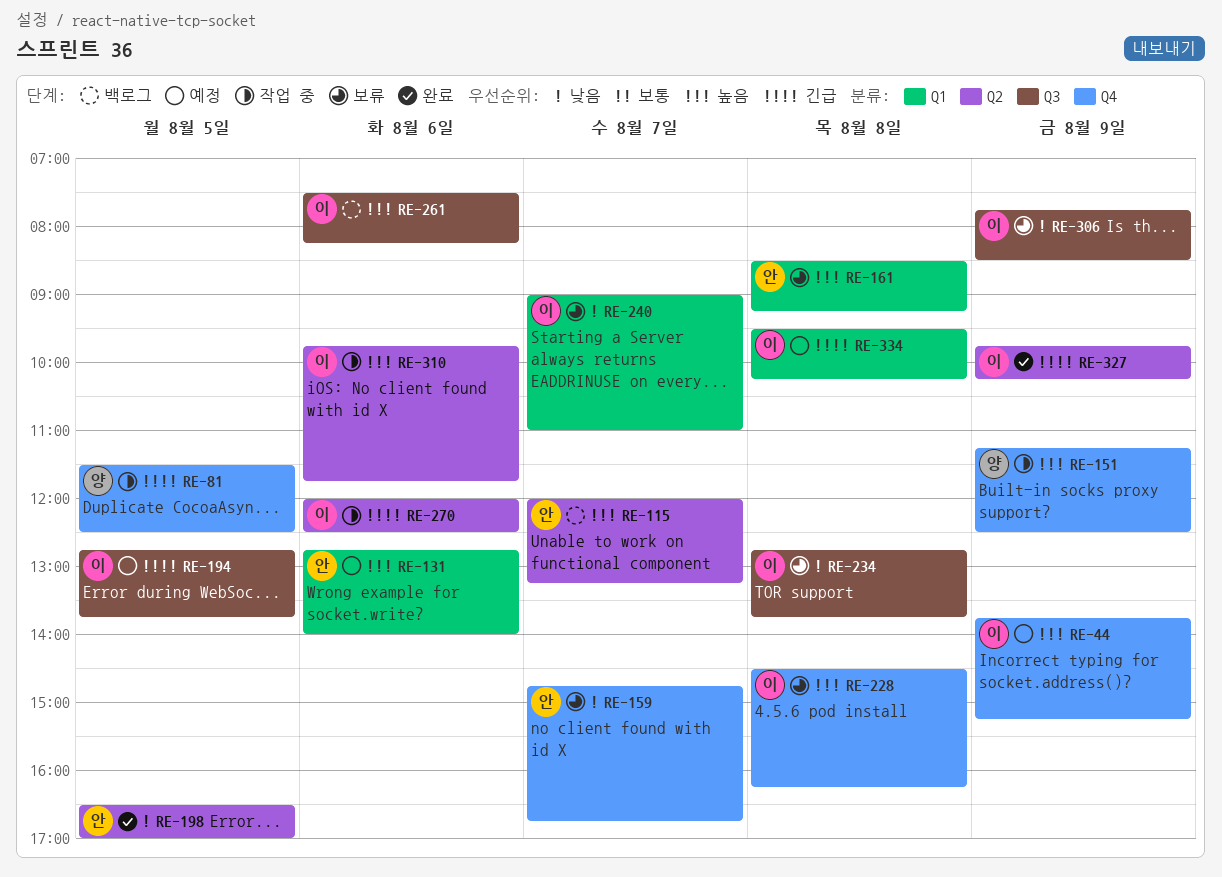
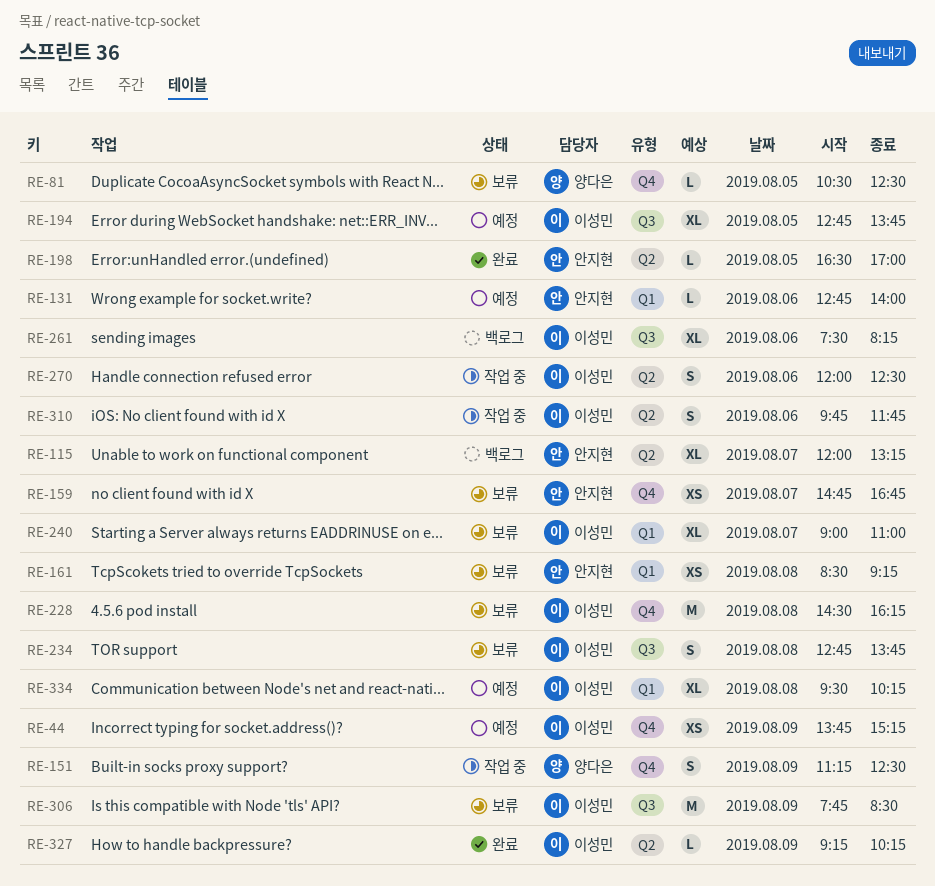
RE-81, status: 작업 중 -> 보류
RE-81, begins: 11:30 -> 10:30
RE-327, begins: 09:45 -> 09:15

